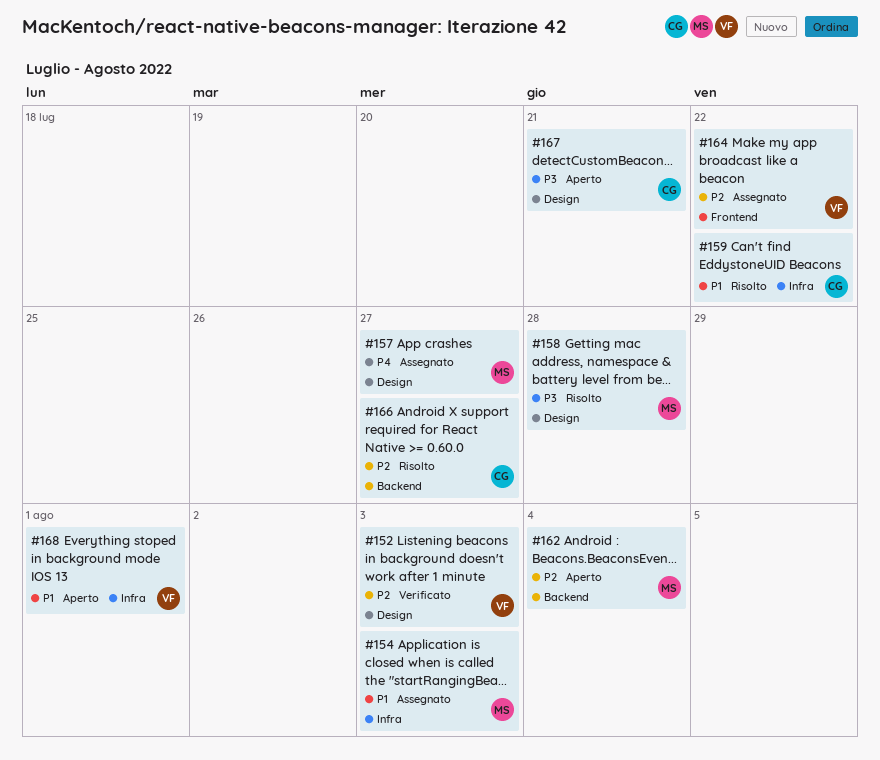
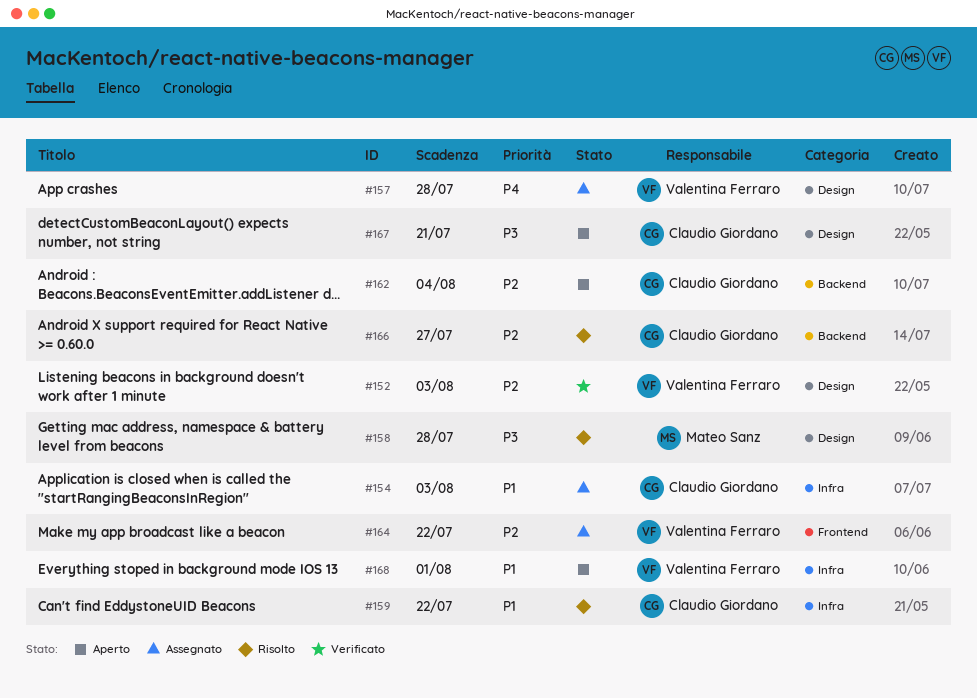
#154, owner: Mateo Sanz -> Claudio Giordano
#157, owner: Mateo Sanz -> Valentina Ferraro
#157, due: Jul 27 -> Jul 28
#162, owner: Mateo Sanz -> Claudio Giordano

